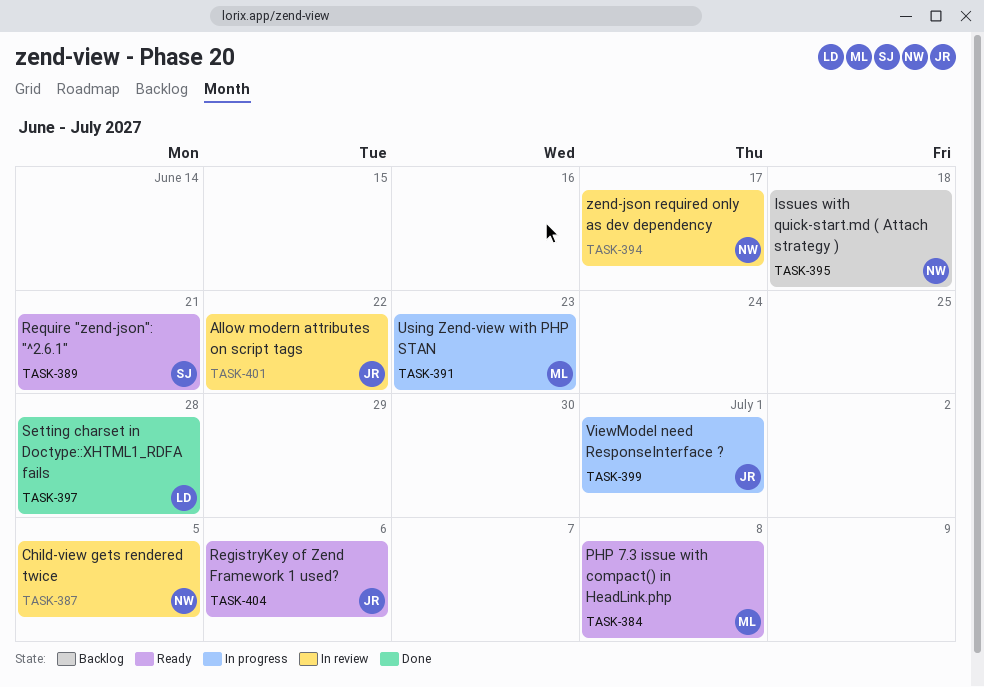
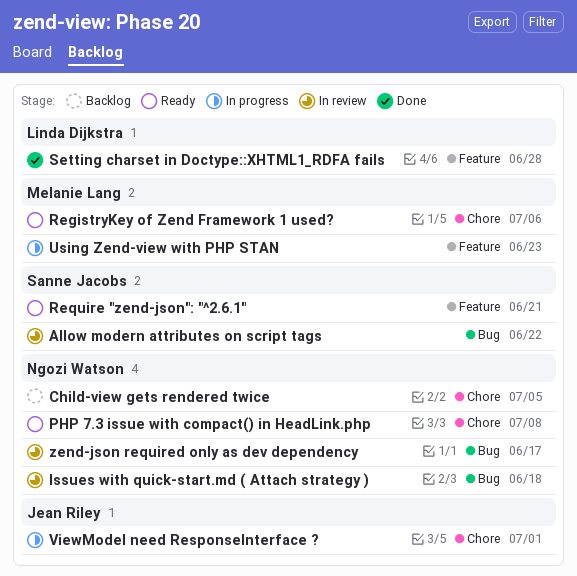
Allow modern attributes on script tags, owner: Jean Riley -> Sanne Jacobs
Child-view gets rendered twice, status: In review -> Backlog
Issues with quick-start.md ( Attach strategy ), status: Backlog -> In review
PHP 7.3 issue with compact() in HeadLink.php, owner: Melanie Lang -> Ngozi Watson
RegistryKey of Zend Framework 1 used?, owner: Jean Riley -> Melanie Lang

